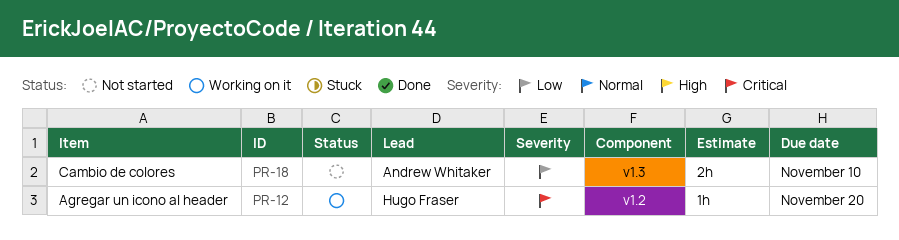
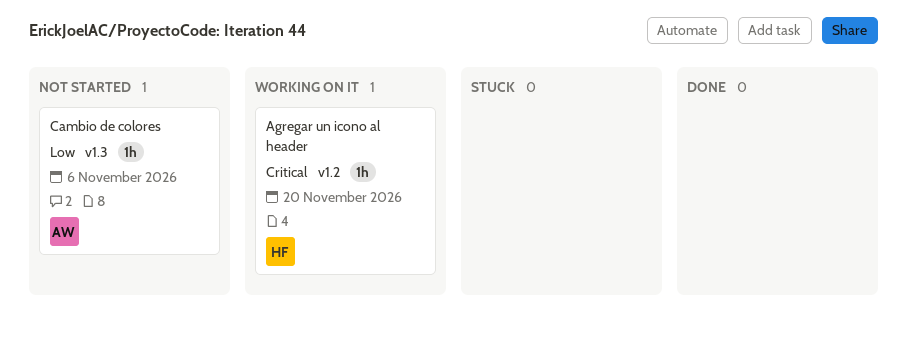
Cambio de colores, estimate: 2h -> 1h
Cambio de colores, due: Nov 10 -> Nov 6

